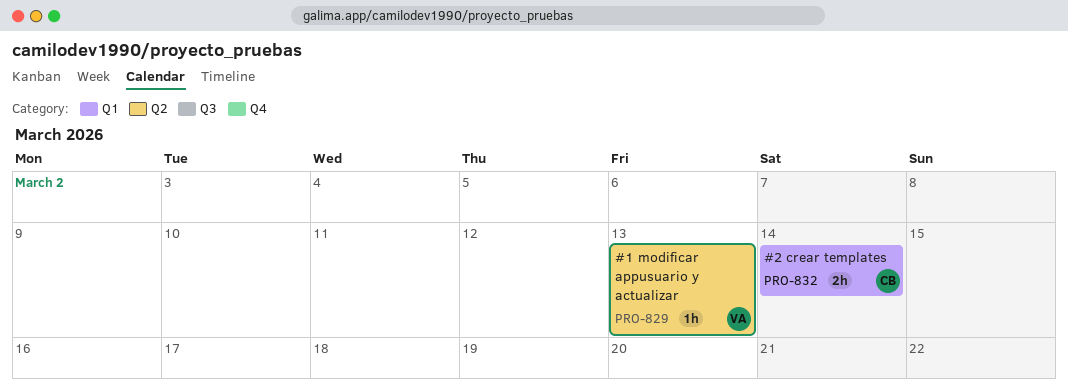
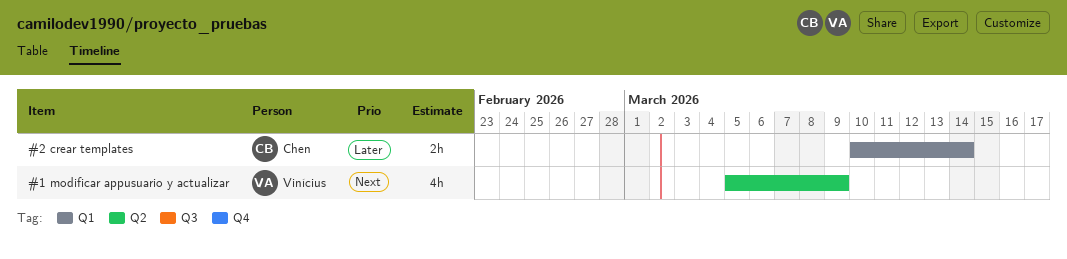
#1 modificar appusuario y actualizar, estimate: 1h -> 4h
#1 modificar appusuario y actualizar, due: Mar 13 -> Mar 9

